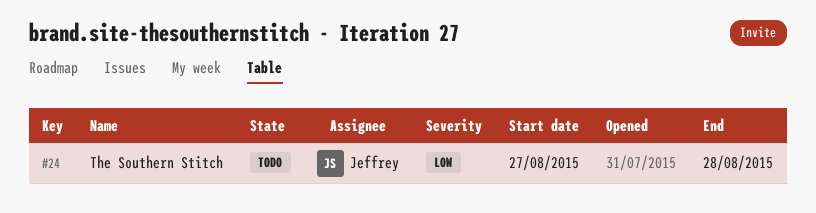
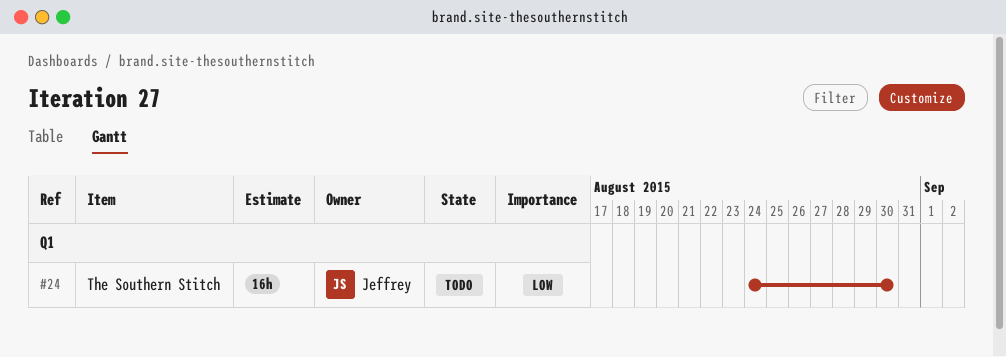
#24, start: Aug 27 -> Aug 24
#24, due: Aug 28 -> Aug 30

